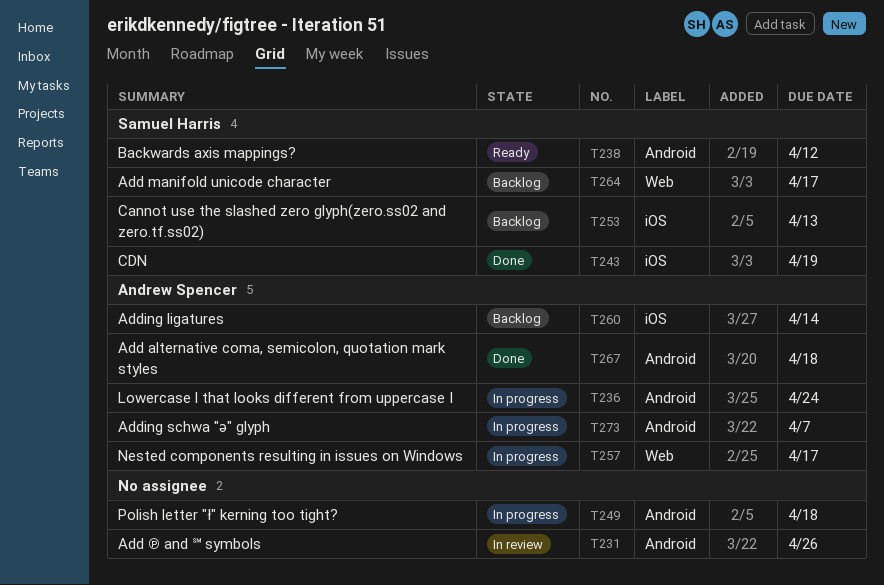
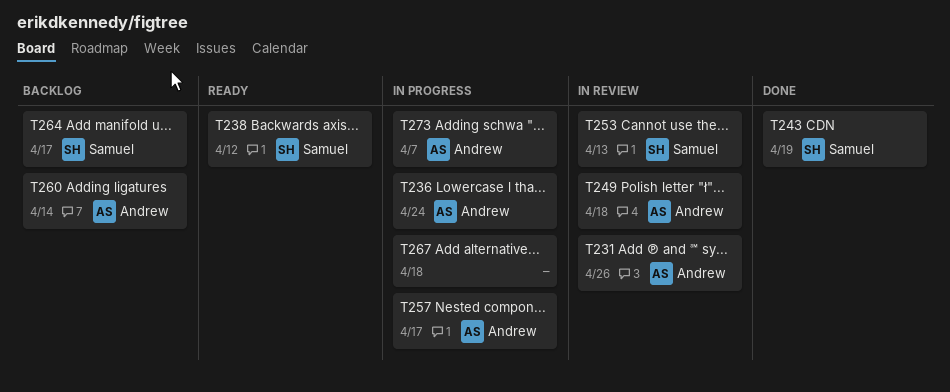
T231, owner: none -> Andrew Spencer
T249, status: In progress -> In review
T249, owner: none -> Andrew Spencer
T253, status: Backlog -> In review
T267, status: Done -> In progress
T267, owner: Andrew Spencer -> none

